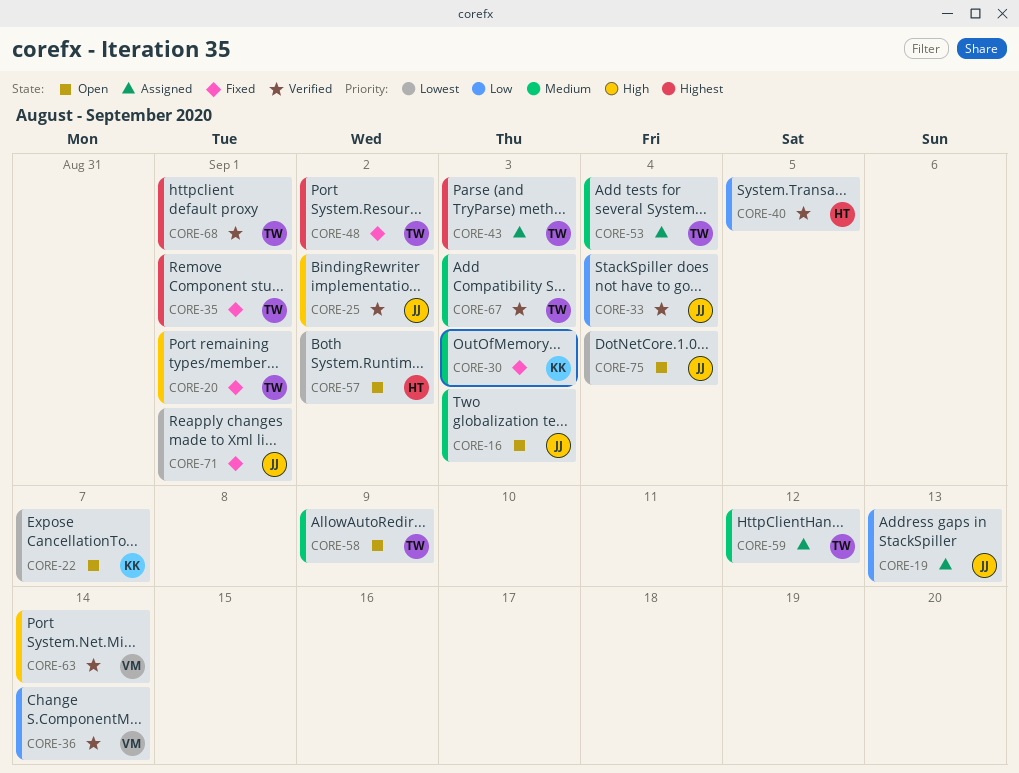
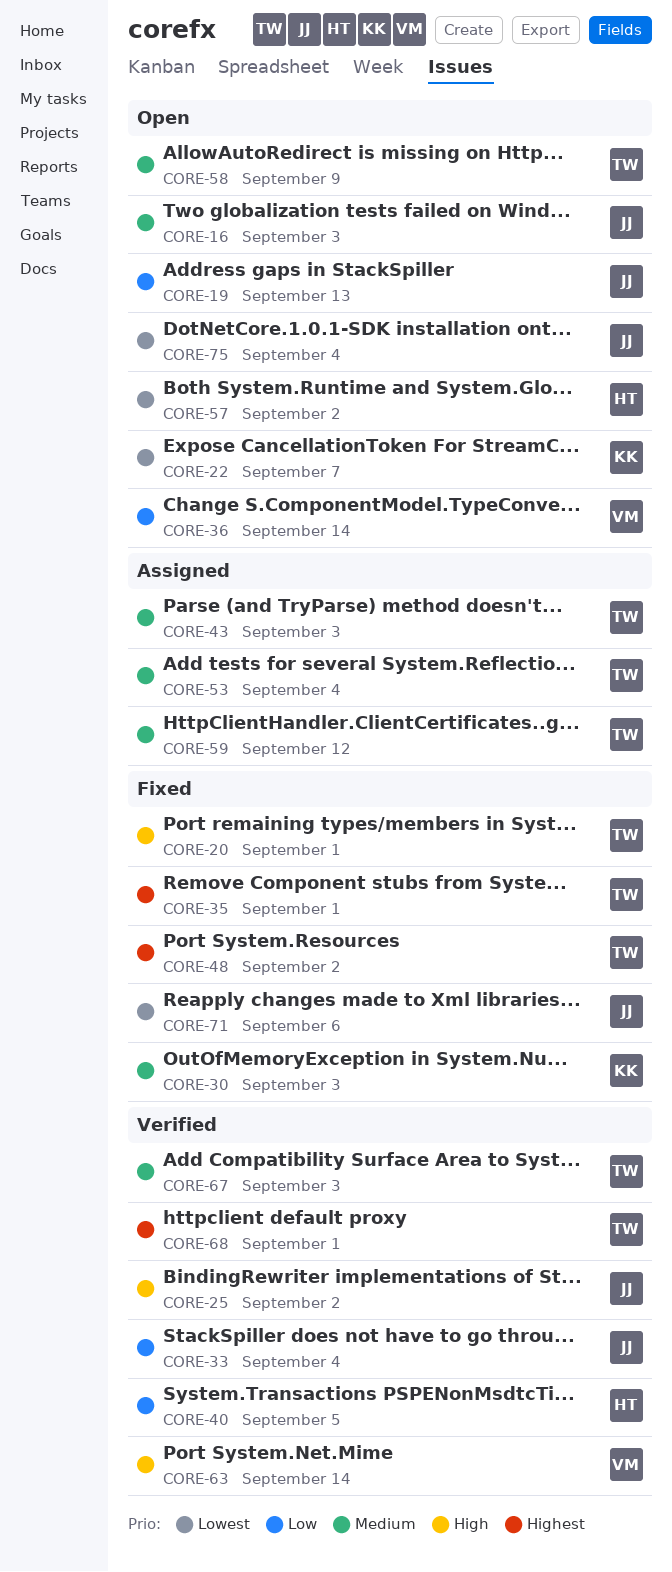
CORE-19, status: Assigned -> Open
CORE-36, status: Verified -> Open
CORE-43, priority: Highest -> Medium
CORE-71, due: Sep 1 -> Sep 6

